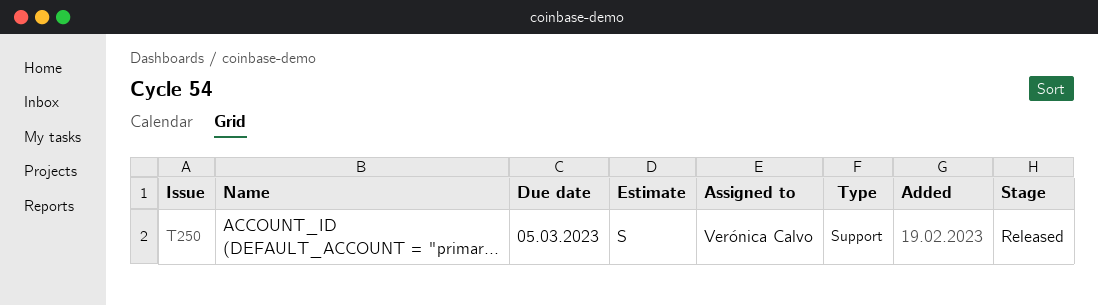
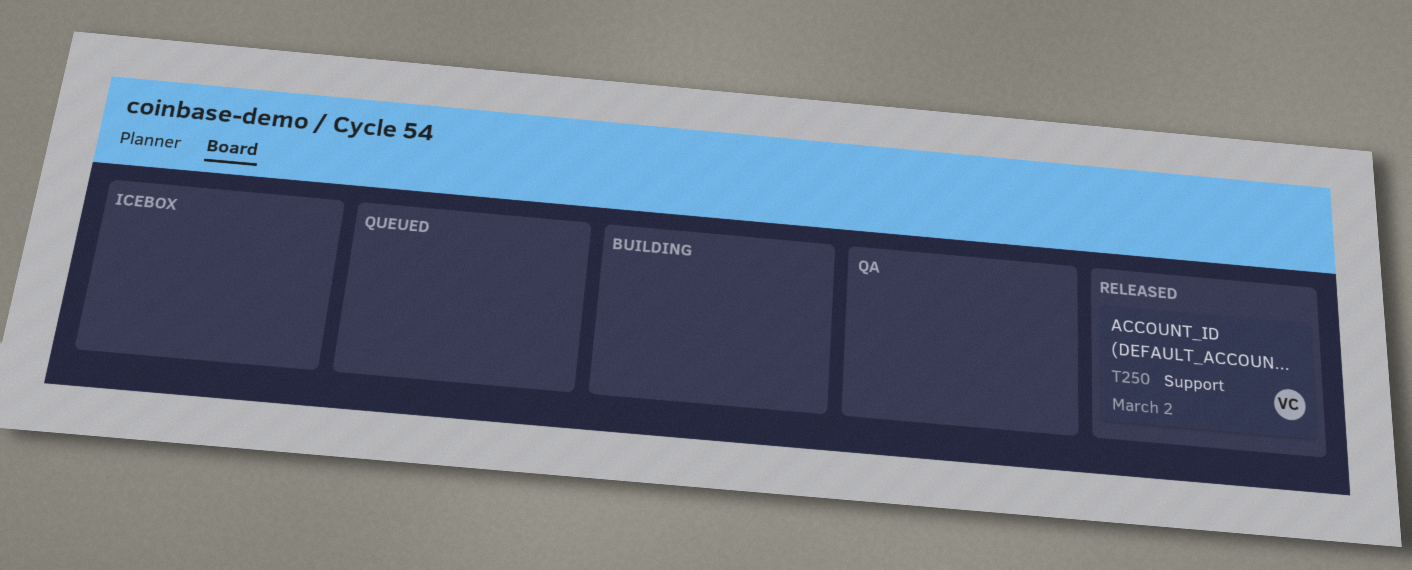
T250, due: Mar 5 -> Mar 2

